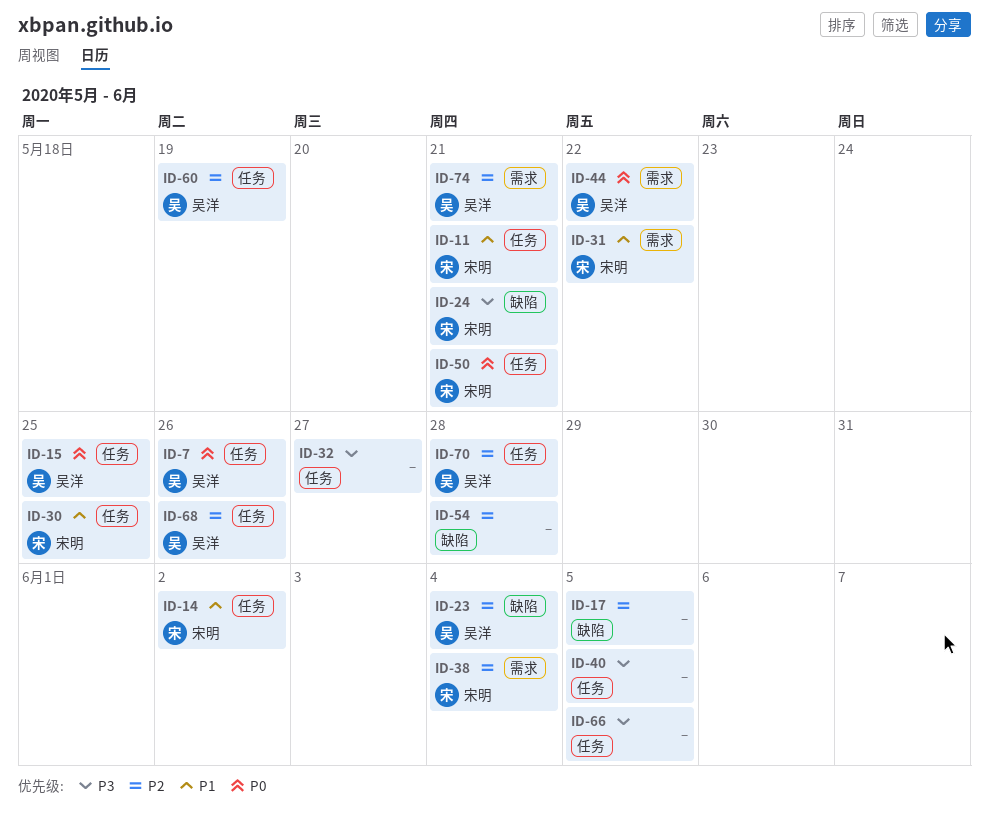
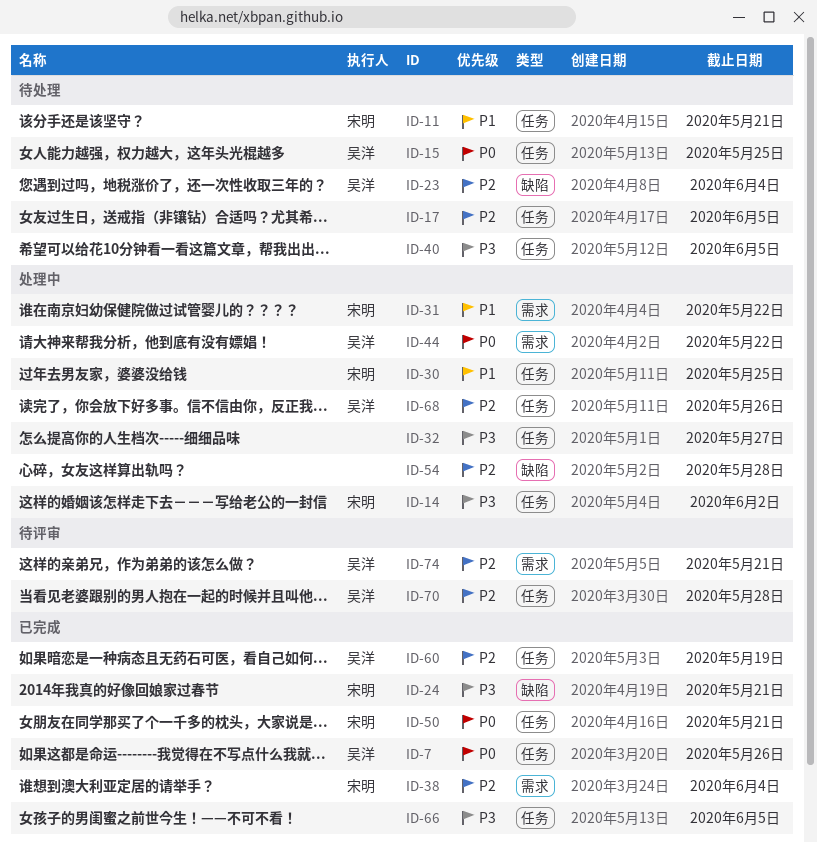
ID-14, priority: P1 -> P3
ID-17, label: 缺陷 -> 任务

